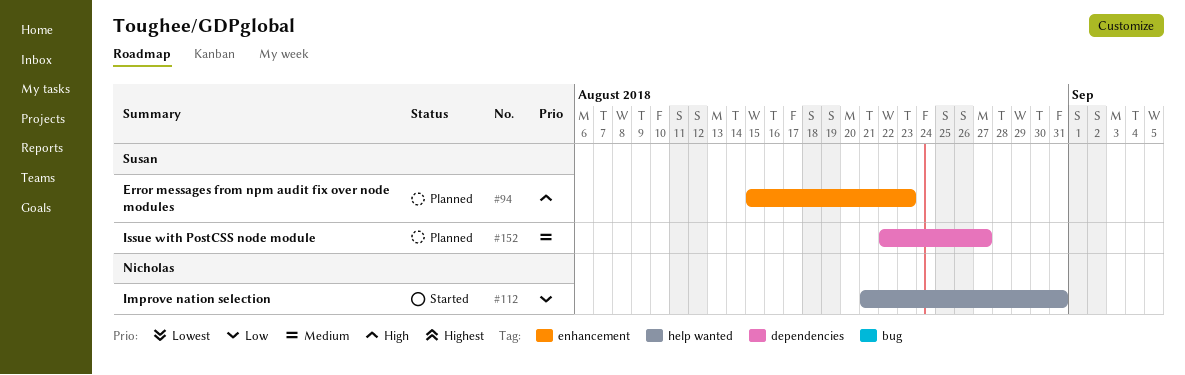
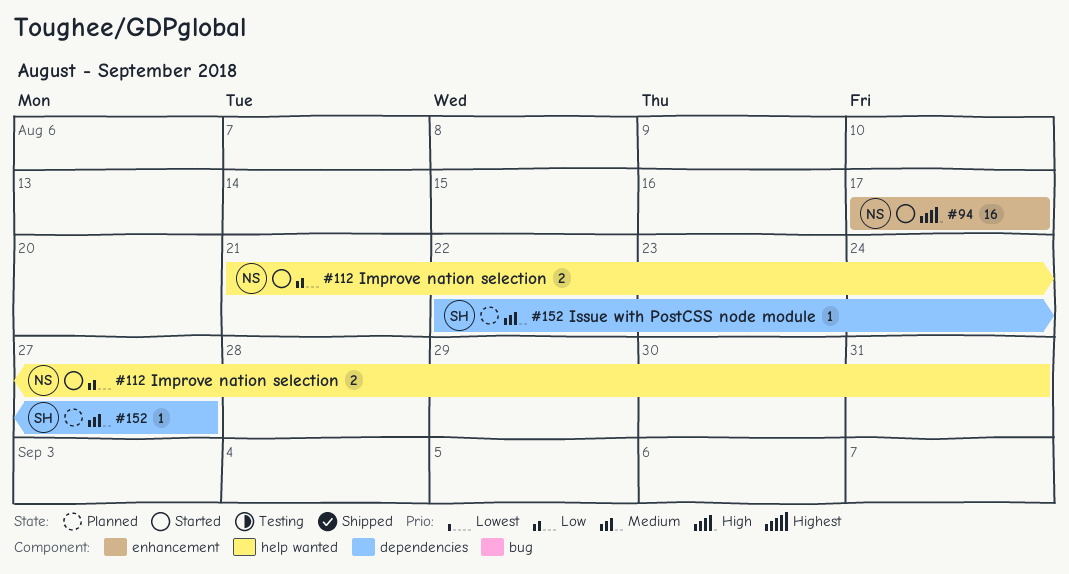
#94, status: Planned -> Started
#94, owner: Susan -> Nicholas
#94, start: Aug 15 -> Aug 17
#94, due: Aug 23 -> Aug 17

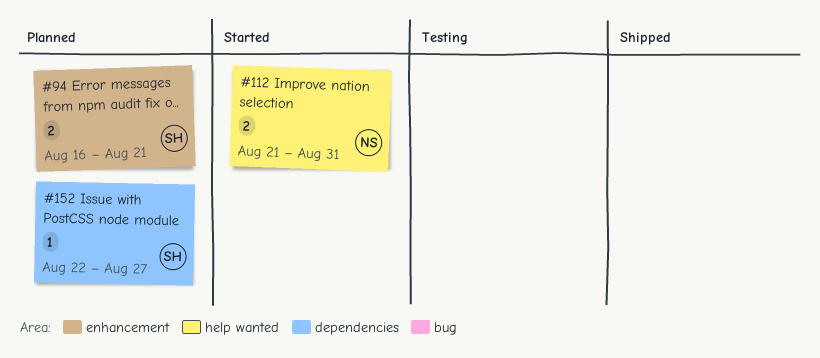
#94, status: Started -> Planned
#94, owner: NS -> SH
#94, estimate: 16 -> 2
#94, start: Aug 17 -> Aug 16
#94, due: Aug 17 -> Aug 21

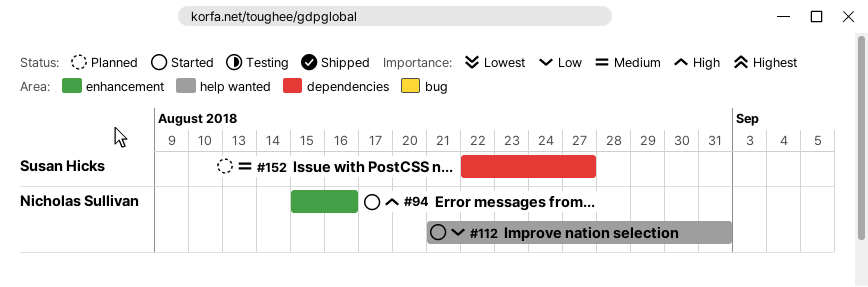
#94, status: Planned -> Started
#94, owner: Susan Hicks -> Nicholas Sullivan
#94, start: Aug 16 -> Aug 15
#94, due: Aug 21 -> Aug 16

